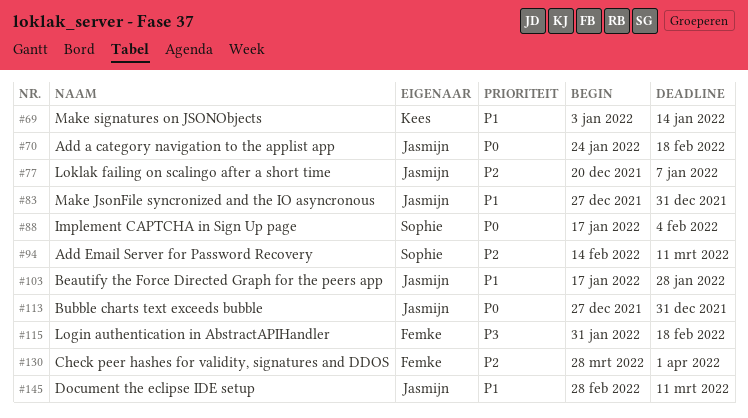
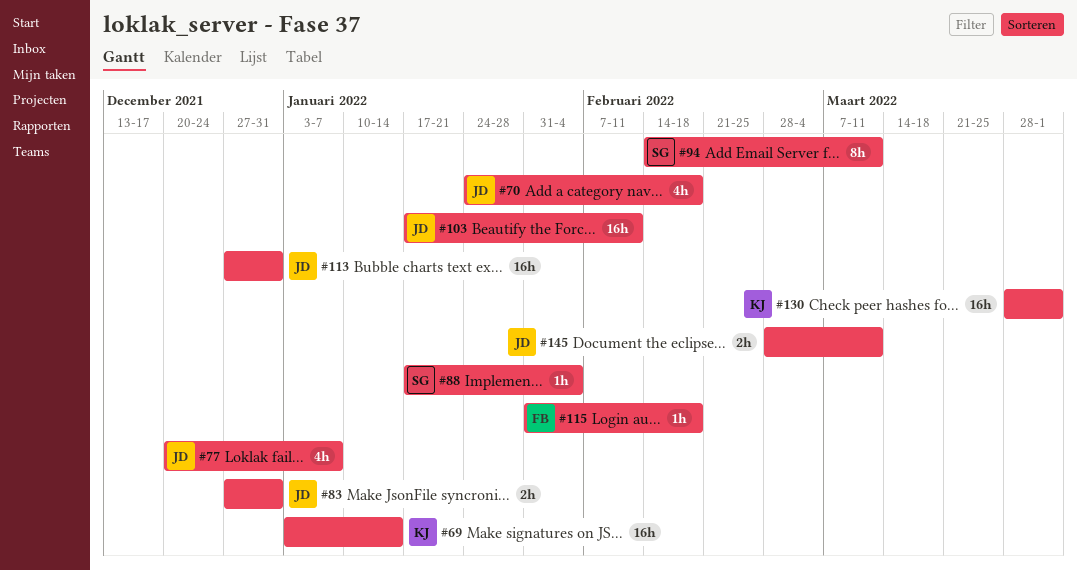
#103, due: Jan 28 -> Feb 11
#130, owner: Femke -> Kees

